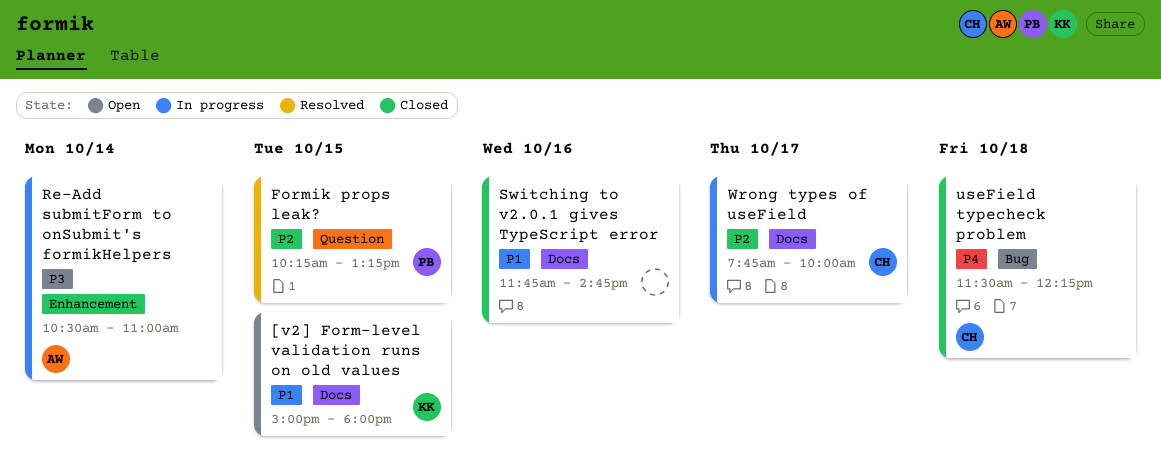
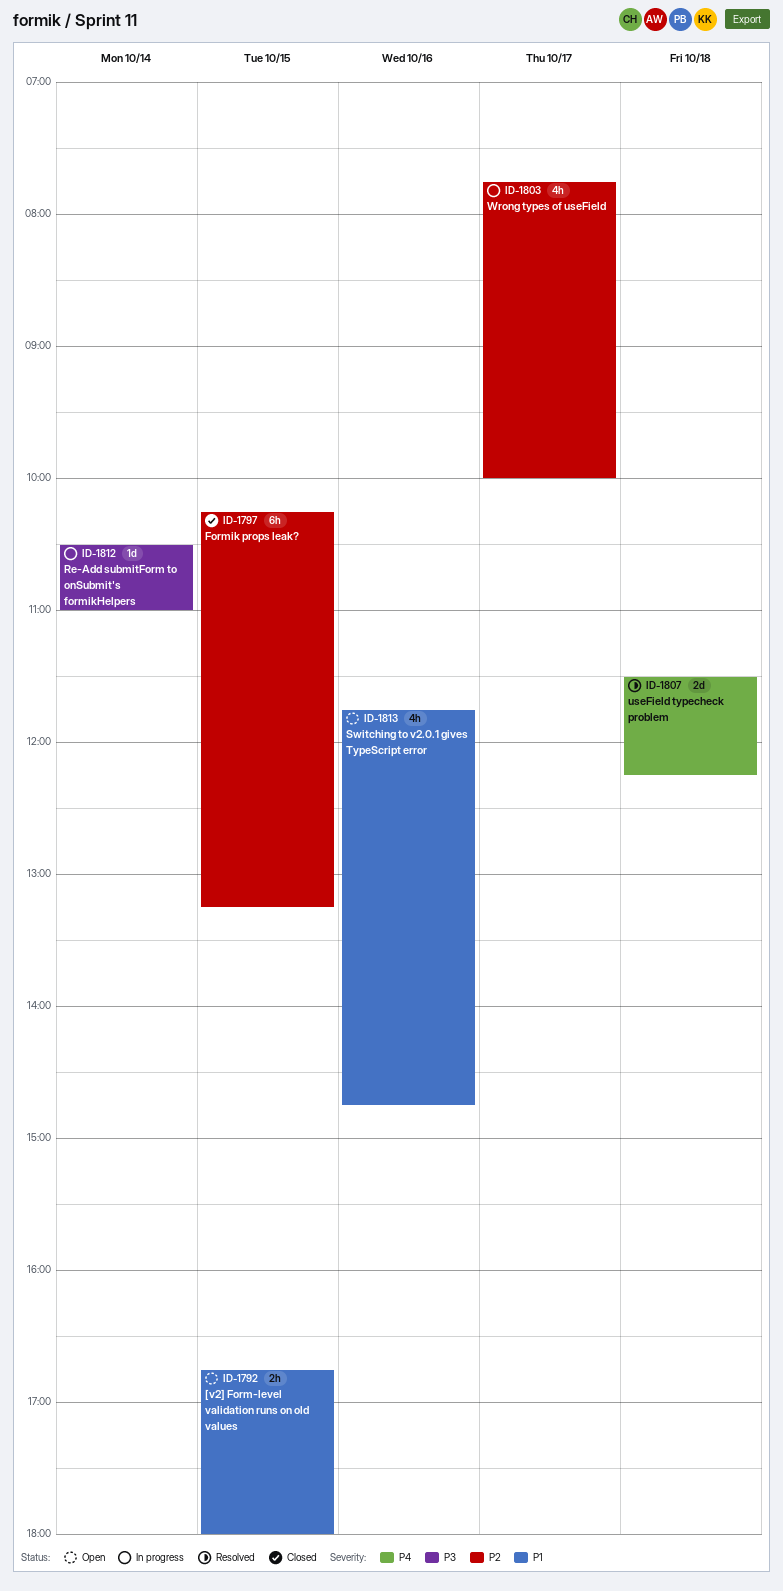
[v2] Form-level validation runs on old values, begins: 15:00 -> 16:45
Formik props leak?, status: Resolved -> Closed
Switching to v2.0.1 gives TypeScript error, status: Closed -> Open
useField typecheck problem, status: Closed -> Resolved

